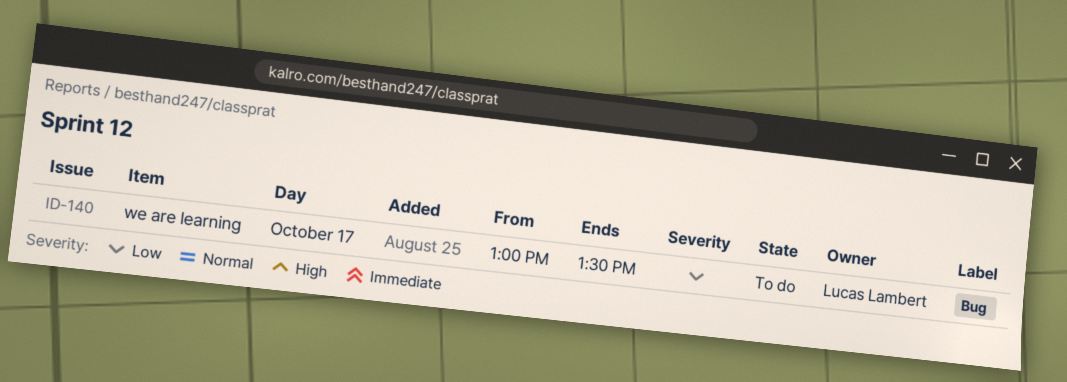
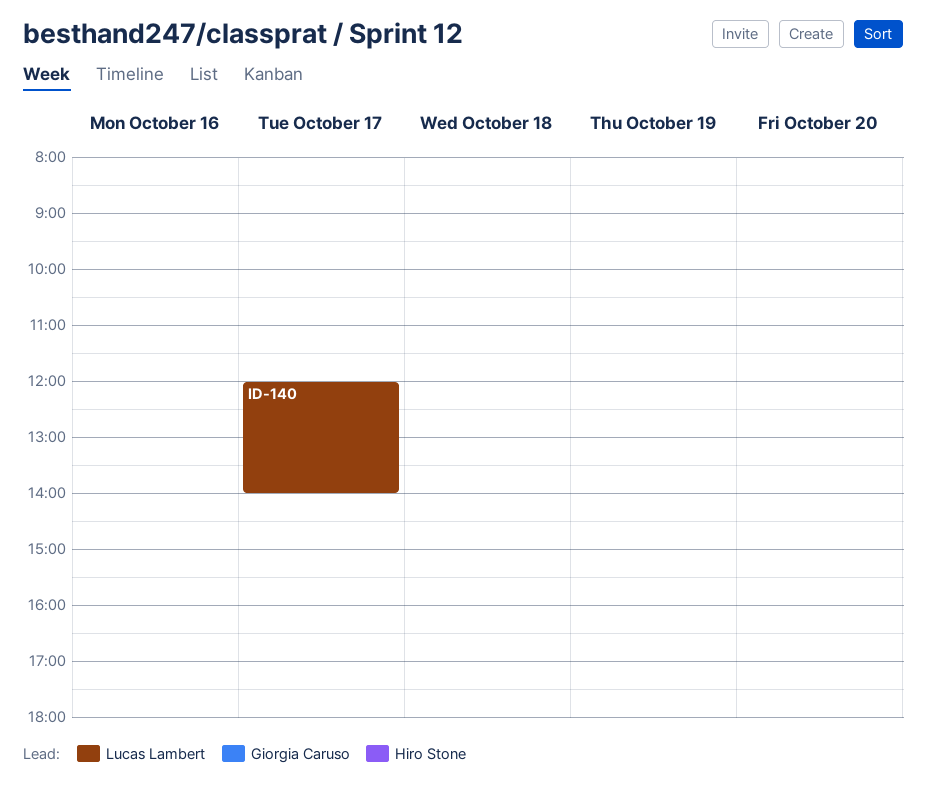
ID-140, begins: 13:00 -> 12:00
ID-140, ends: 13:30 -> 14:00

